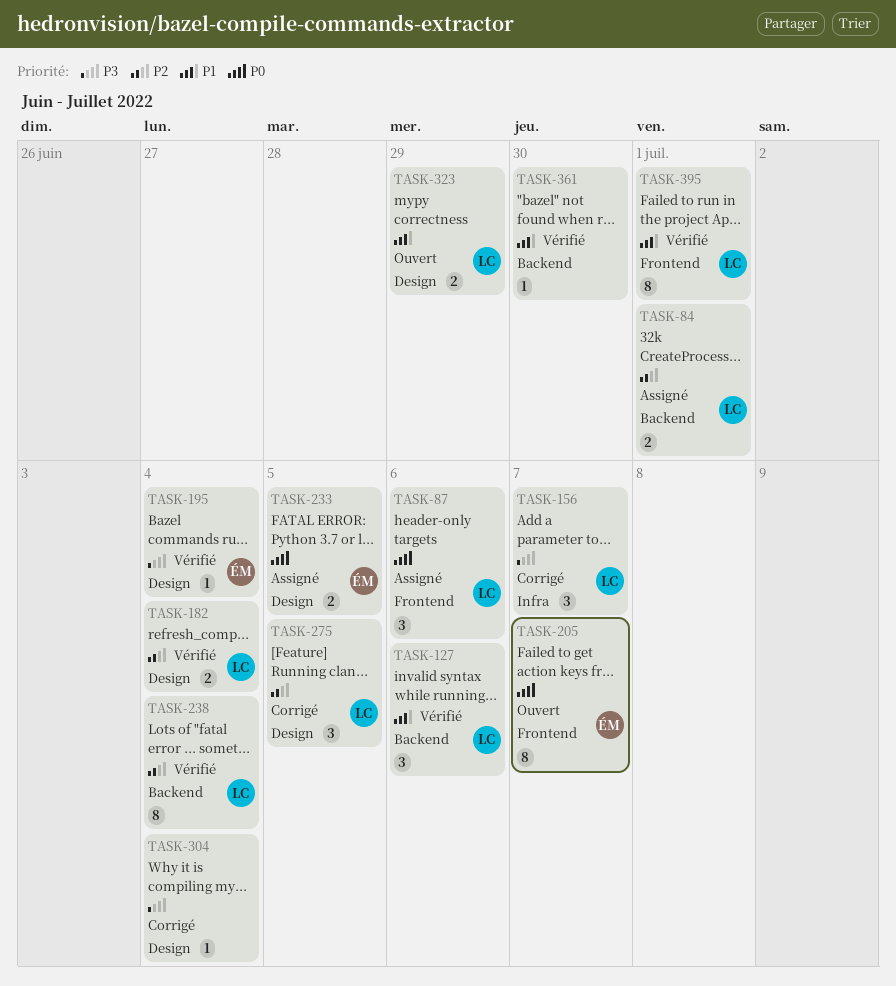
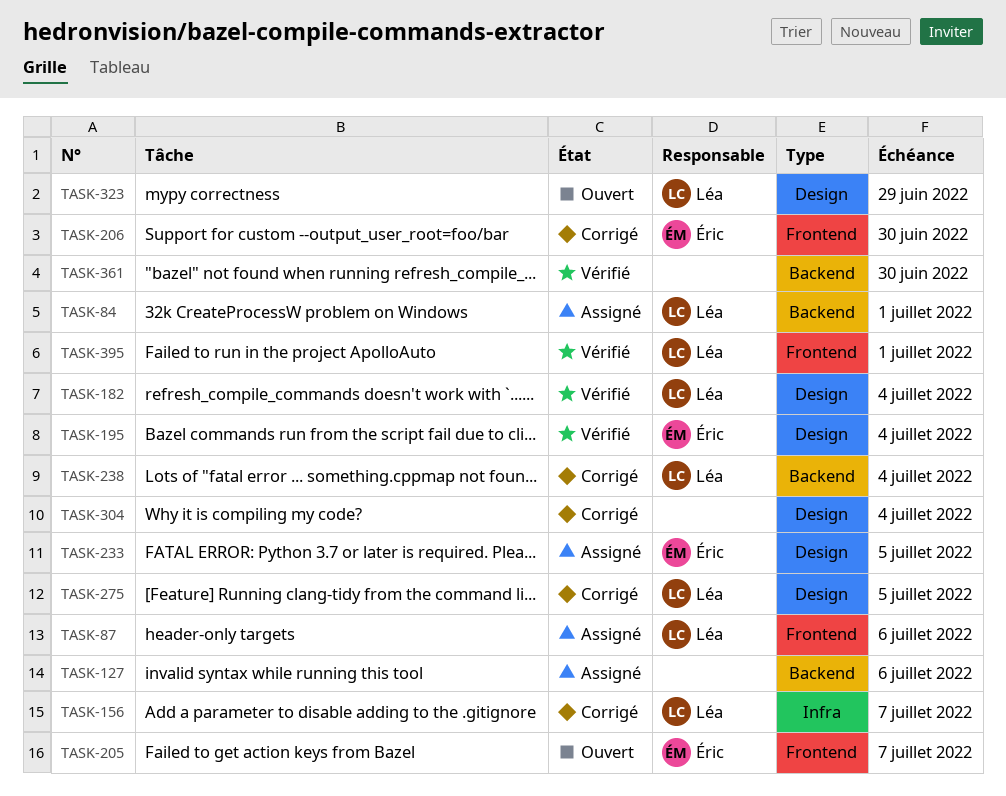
TASK-127, status: Vérifié -> Assigné
TASK-127, owner: Léa -> none
TASK-206: none -> present
TASK-238, status: Vérifié -> Corrigé

